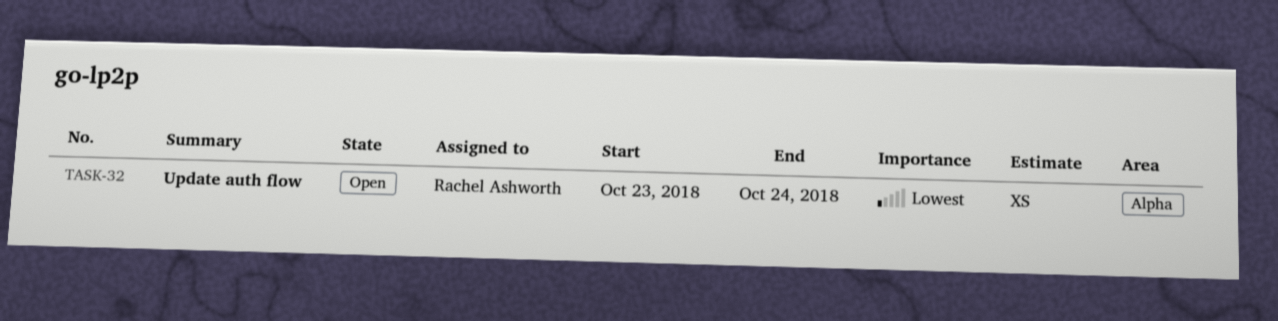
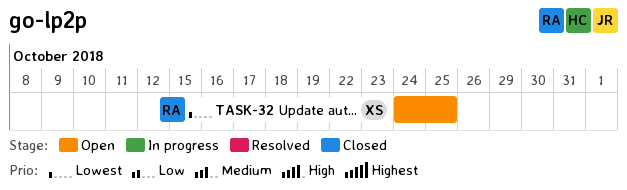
TASK-32, start: Oct 23 -> Oct 24
TASK-32, due: Oct 24 -> Oct 25

